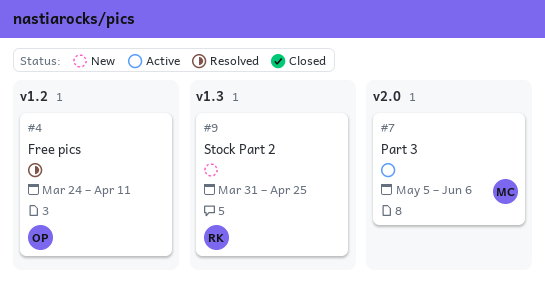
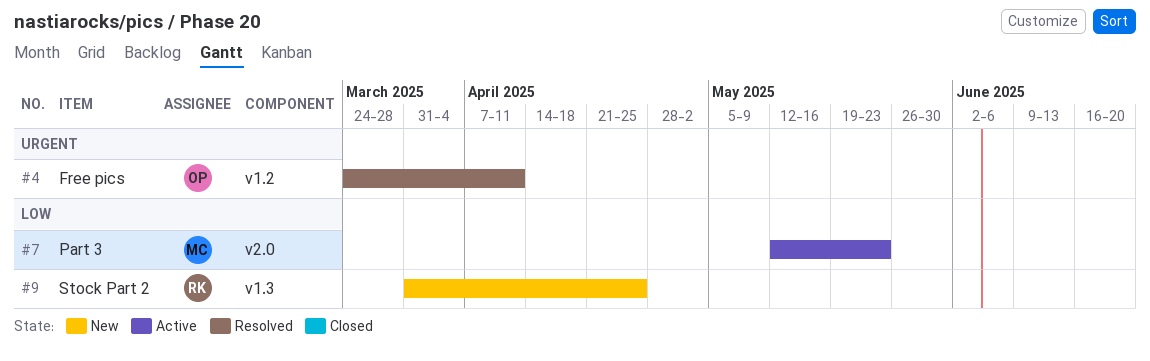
#7, start: May 5 -> May 12
#7, due: Jun 6 -> May 23

